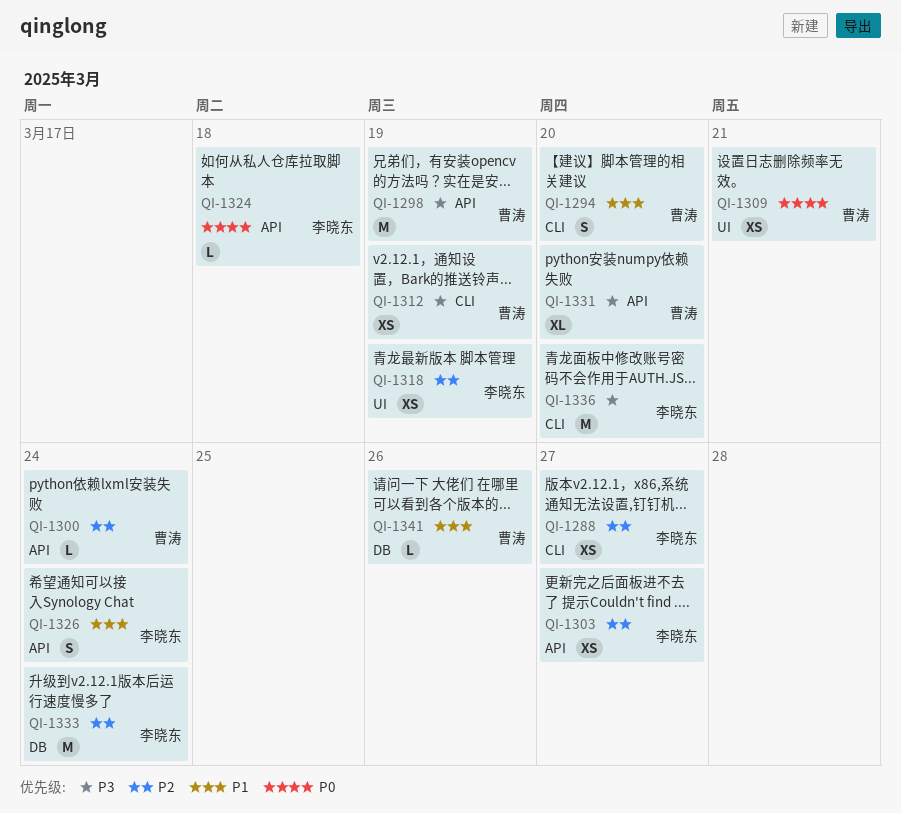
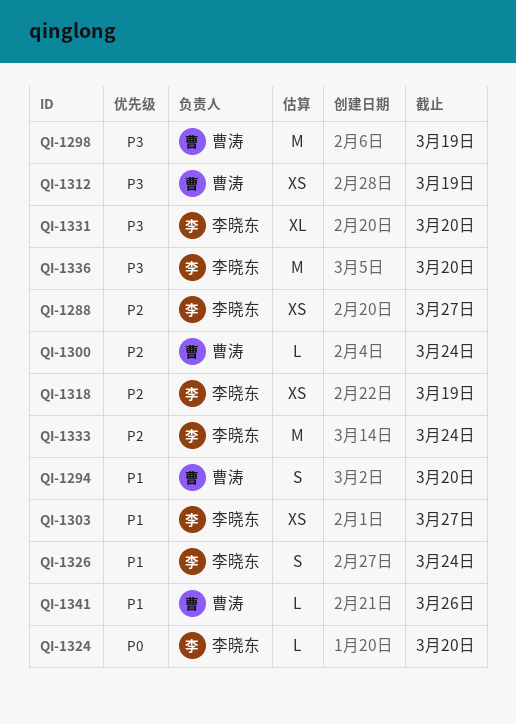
QI-1303, priority: P2 -> P1
QI-1309: present -> none
QI-1324, due: Mar 18 -> Mar 20
QI-1331, owner: 曹涛 -> 李晓东

